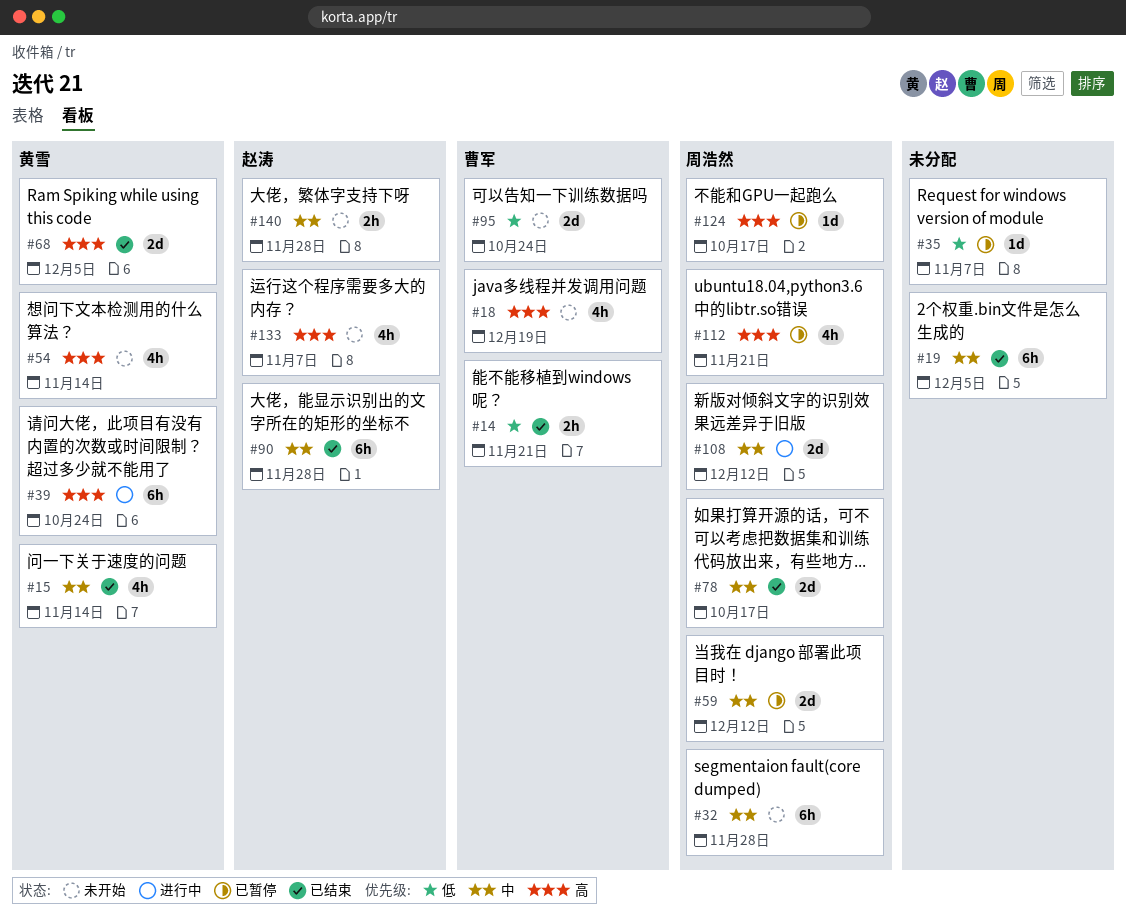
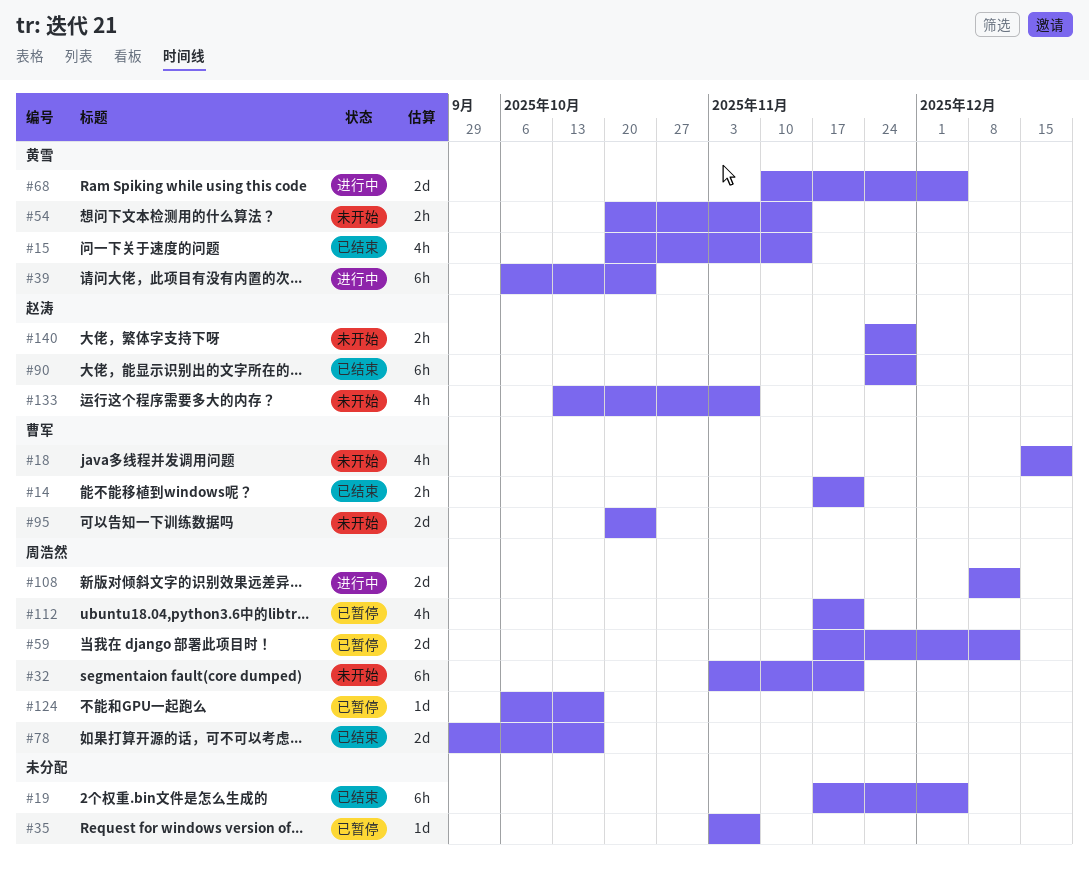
#32, due: Nov 28 -> Nov 21
#54, estimate: 4h -> 2h
#68, status: 已结束 -> 进行中

